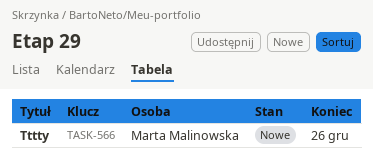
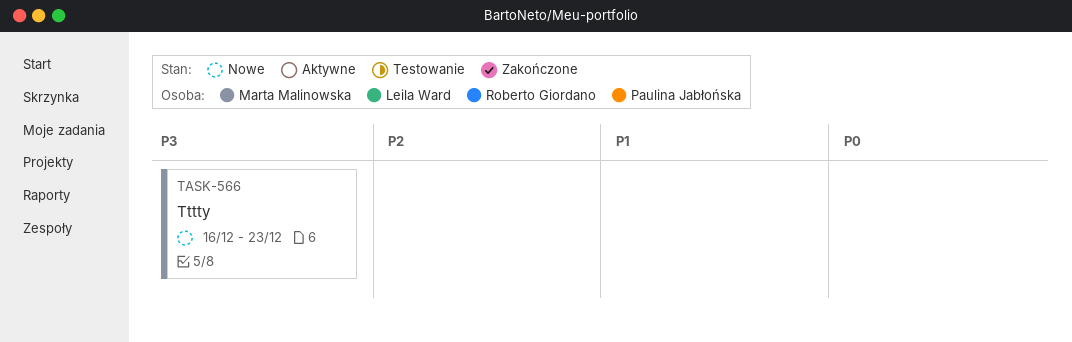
TASK-566, due: Dec 26 -> Dec 23

